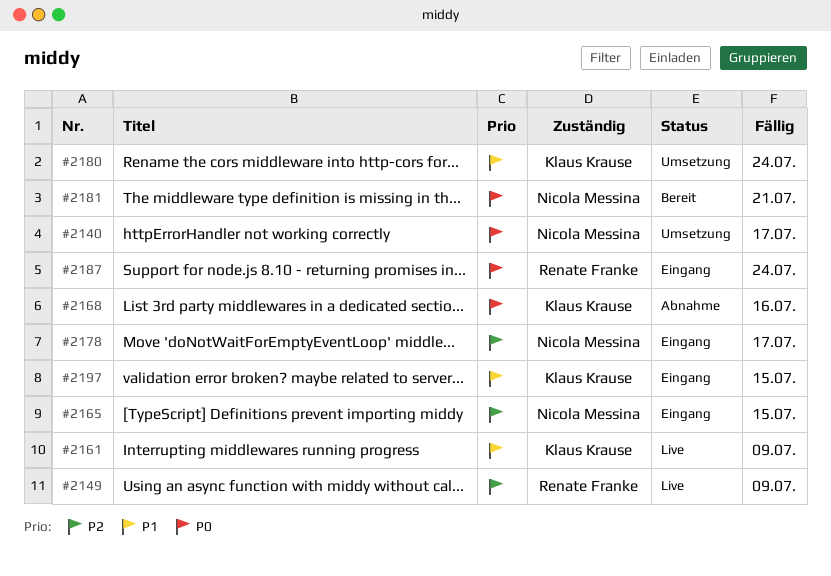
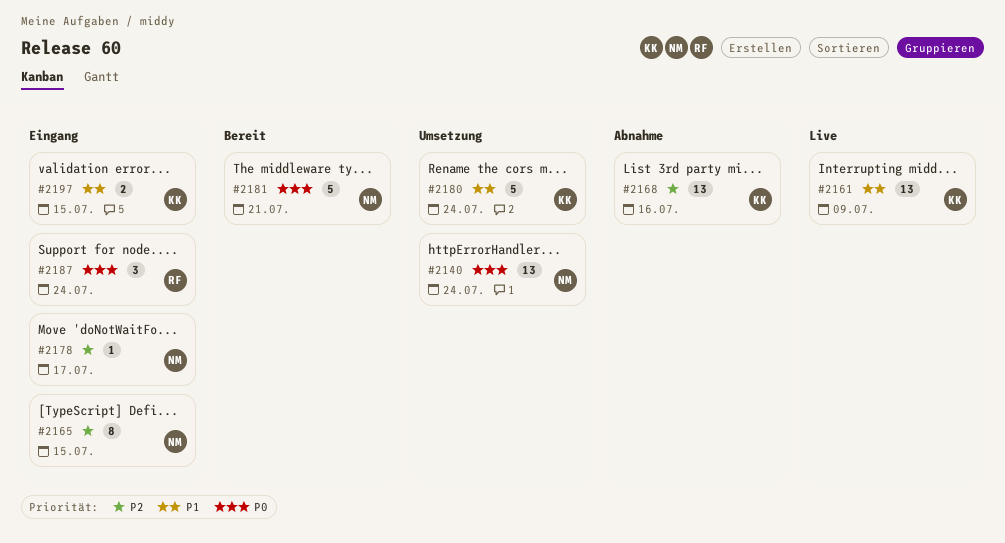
#2140, due: Jul 17 -> Jul 24
#2149: present -> none
#2168, priority: P0 -> P2

